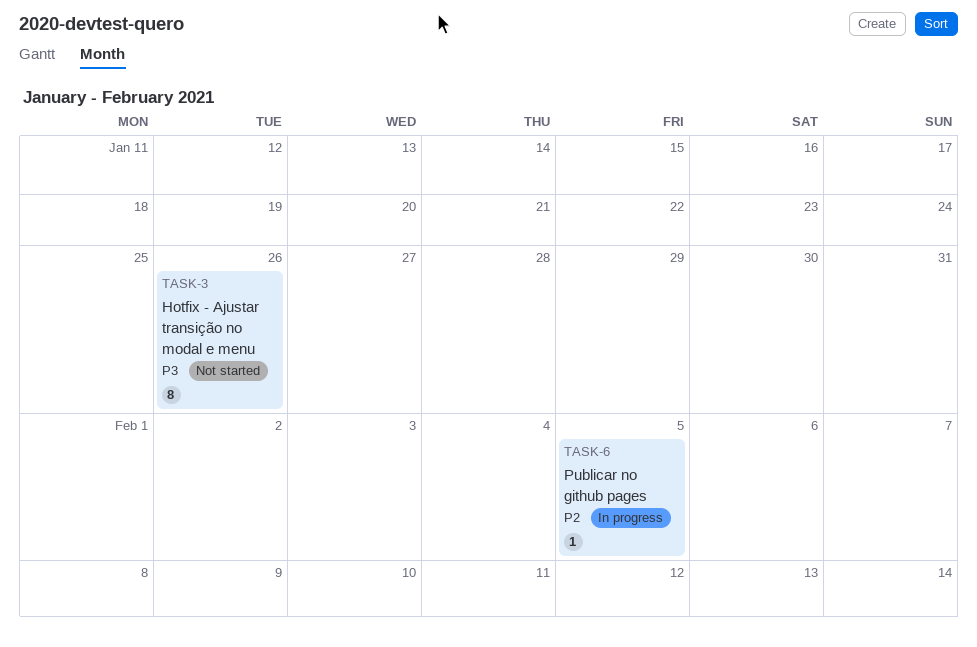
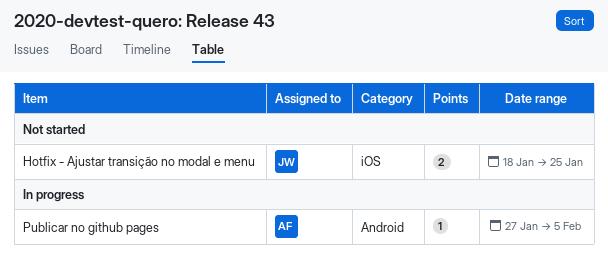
Hotfix - Ajustar transição no modal e menu, estimate: 8 -> 2
Hotfix - Ajustar transição no modal e menu, due: Jan 26 -> Jan 25

